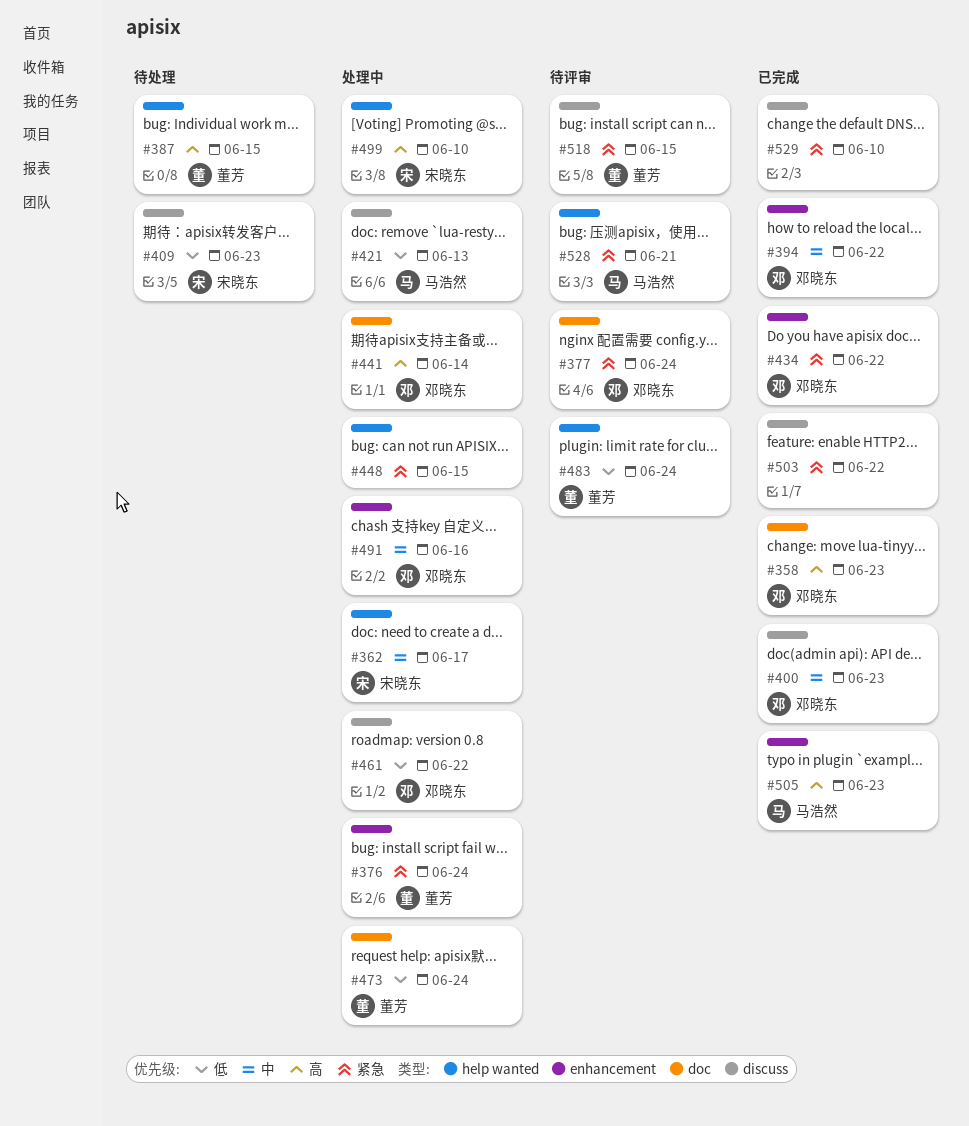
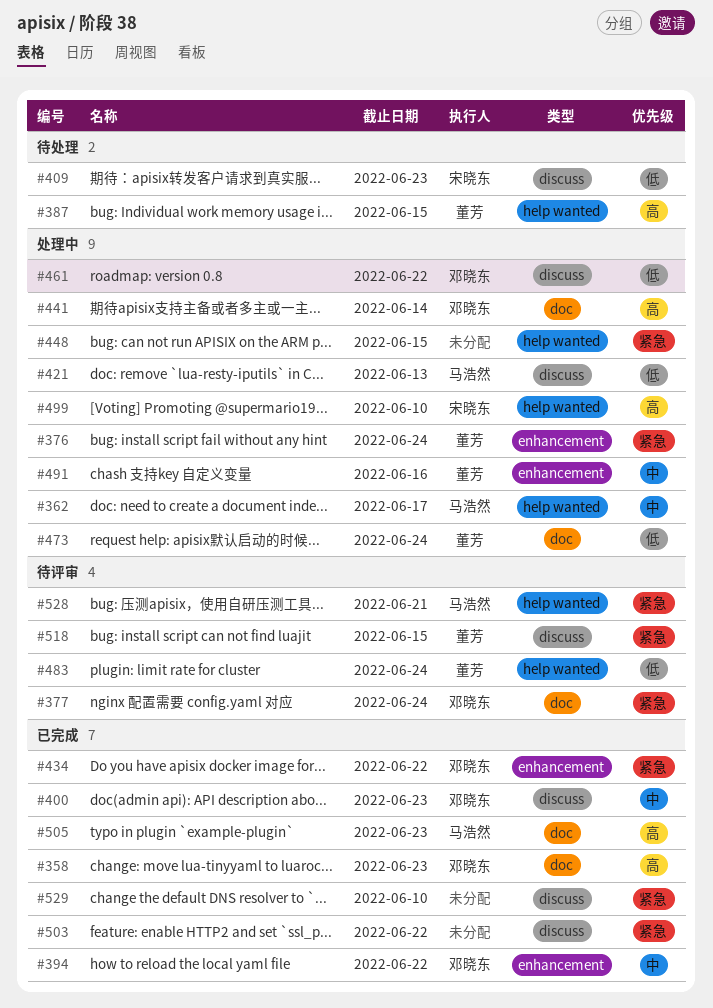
#362, owner: 宋晓东 -> 马浩然
#491, owner: 邓晓东 -> 董芳
#505, label: enhancement -> doc

